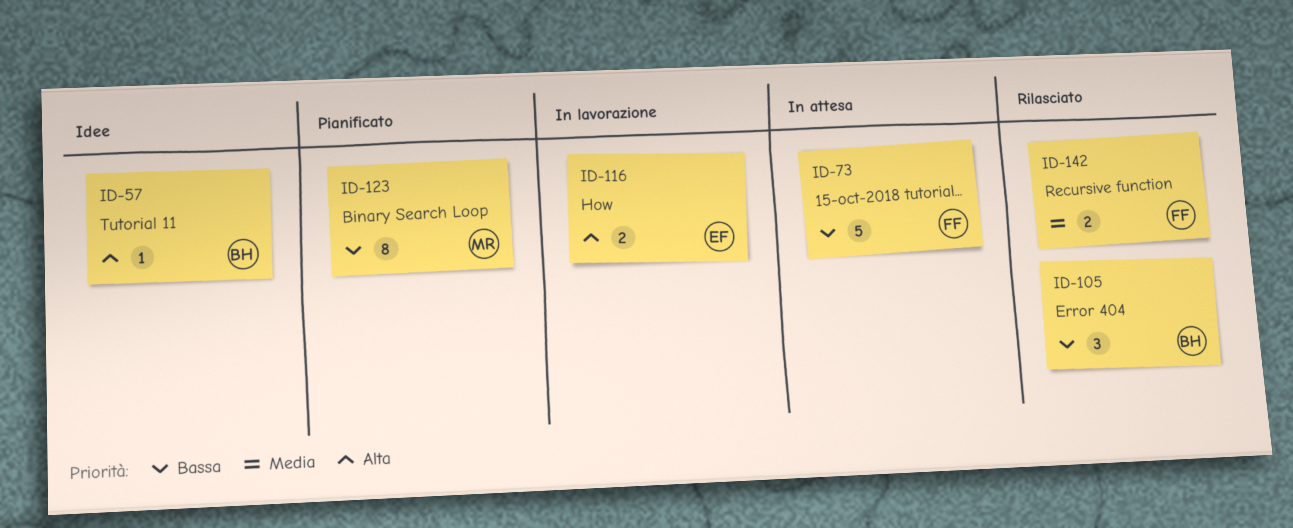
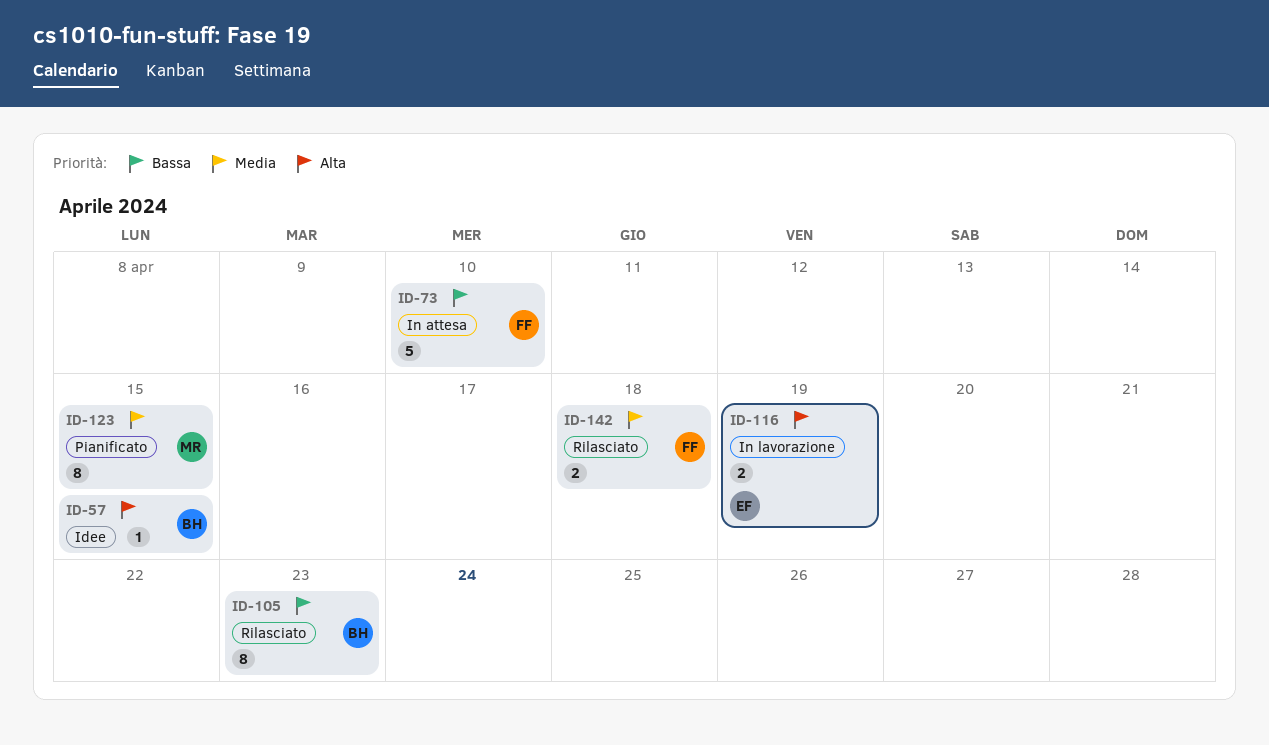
ID-105, estimate: 3 -> 8
ID-123, priority: Bassa -> Media

